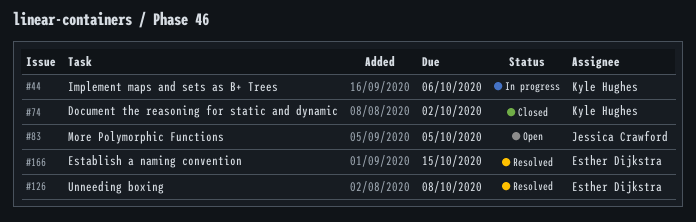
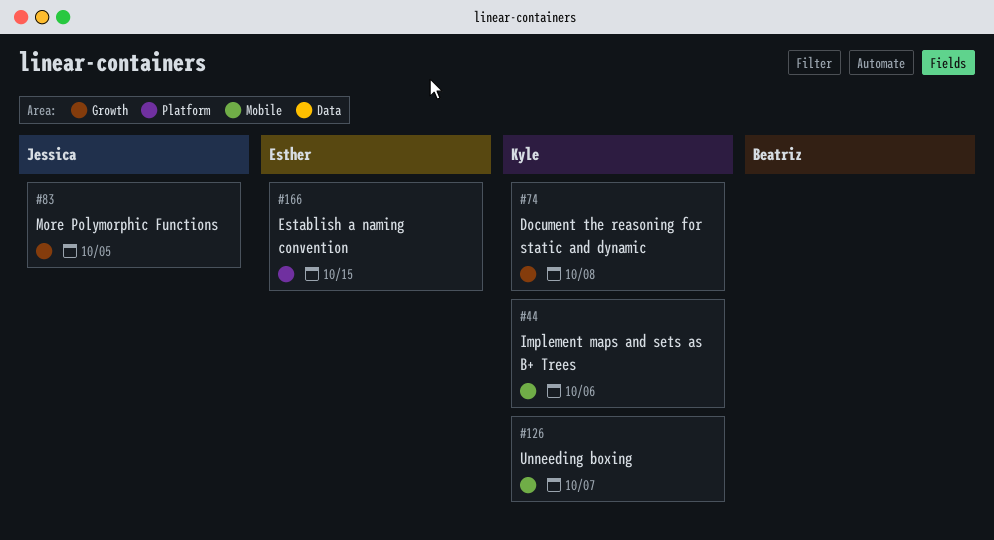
#74, due: Oct 2 -> Oct 8
#126, owner: Esther Dijkstra -> Kyle Hughes
#126, due: Oct 8 -> Oct 7

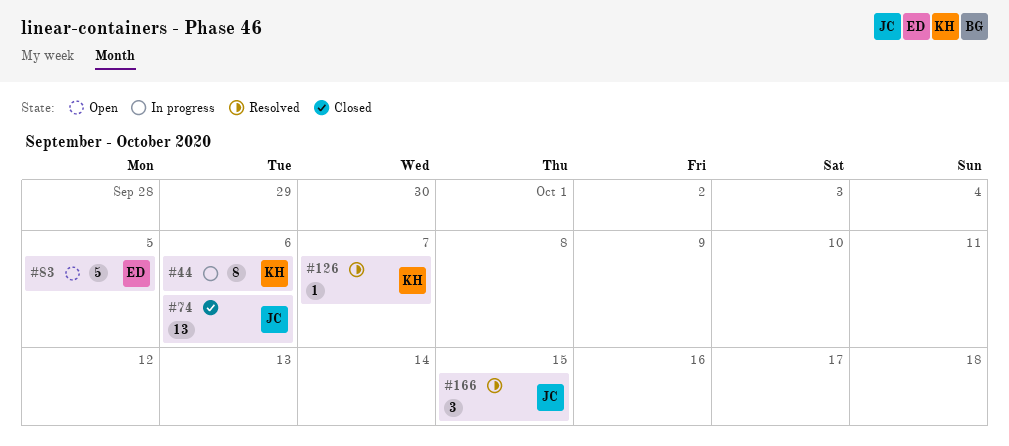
#74, owner: Kyle -> Jessica
#74, due: Oct 8 -> Oct 6
#83, owner: Jessica -> Esther
#166, owner: Esther -> Jessica

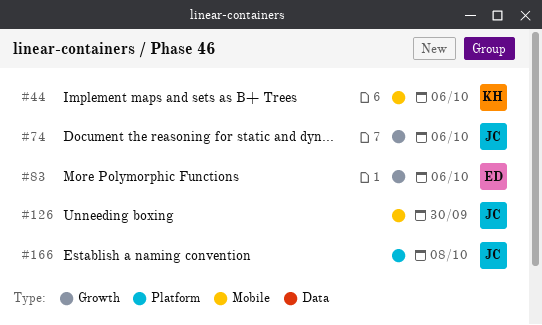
#83, due: Oct 5 -> Oct 6
#126, owner: KH -> JC
#126, due: Oct 7 -> Sep 30
#166, due: Oct 15 -> Oct 8

